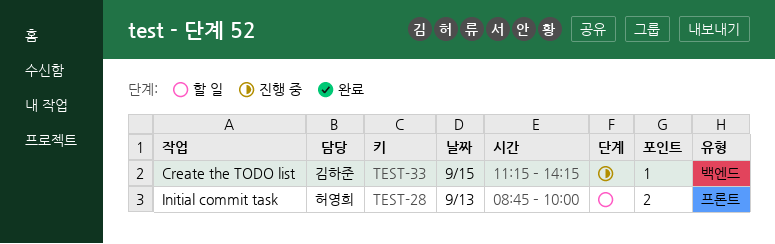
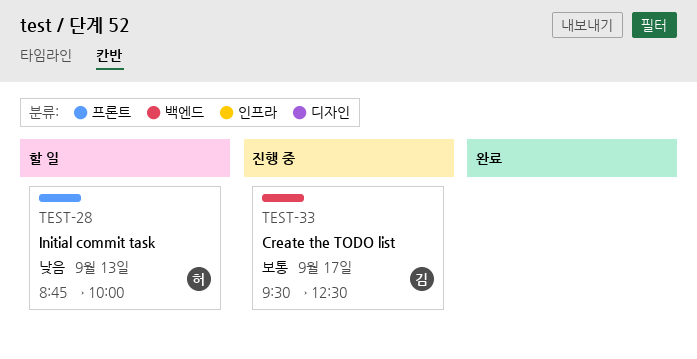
TEST-33, day: Sep 15 -> Sep 17
TEST-33, begins: 11:15 -> 09:30
TEST-33, ends: 14:15 -> 12:30

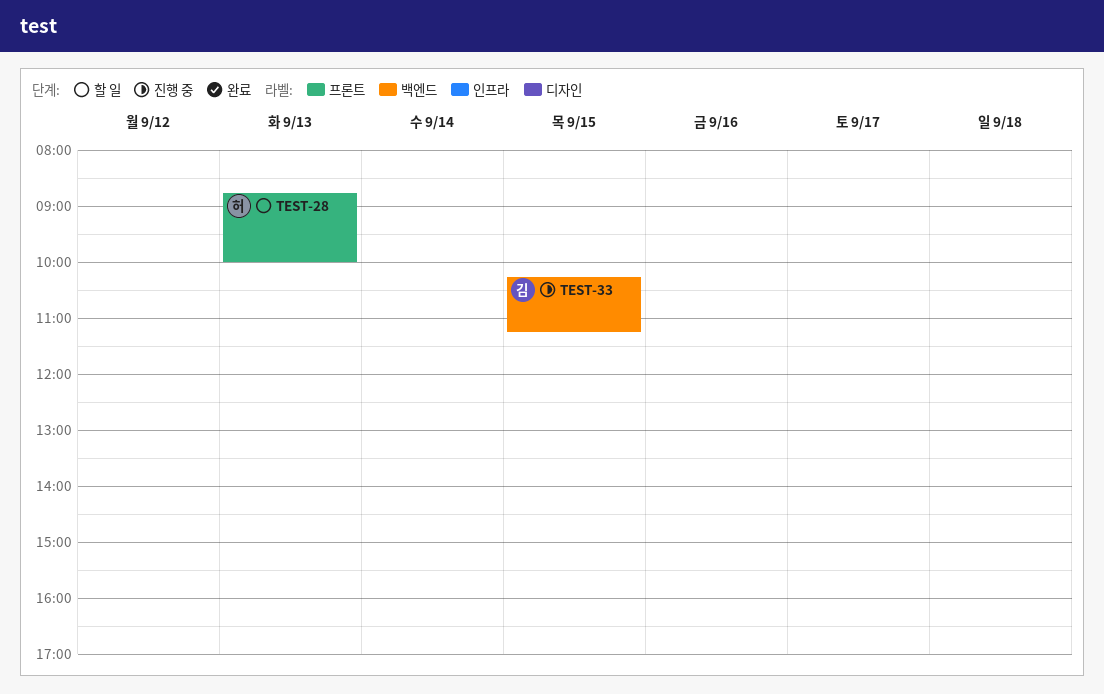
TEST-33, day: Sep 17 -> Sep 15
TEST-33, begins: 09:30 -> 10:15
TEST-33, ends: 12:30 -> 11:15

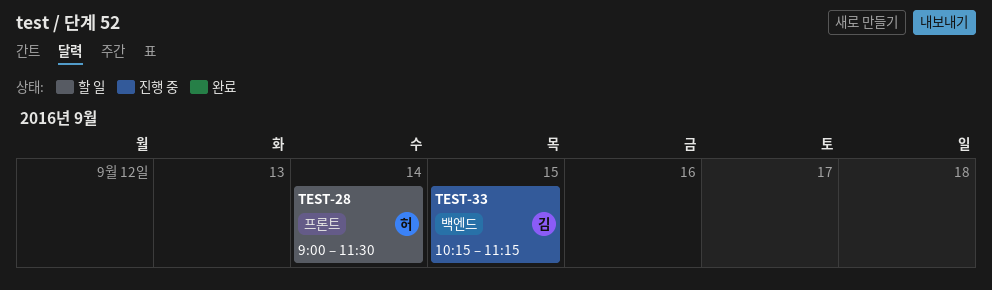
TEST-28, day: Sep 13 -> Sep 14
TEST-28, begins: 08:45 -> 09:00
TEST-28, ends: 10:00 -> 11:30

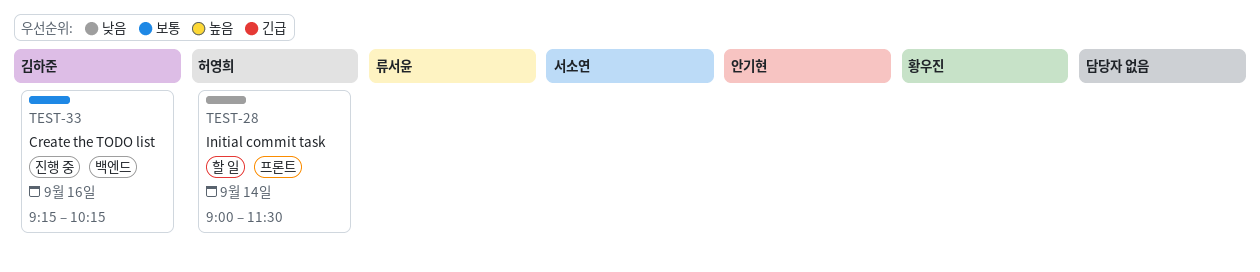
TEST-33, day: Sep 15 -> Sep 16
TEST-33, begins: 10:15 -> 09:15
TEST-33, ends: 11:15 -> 10:15

